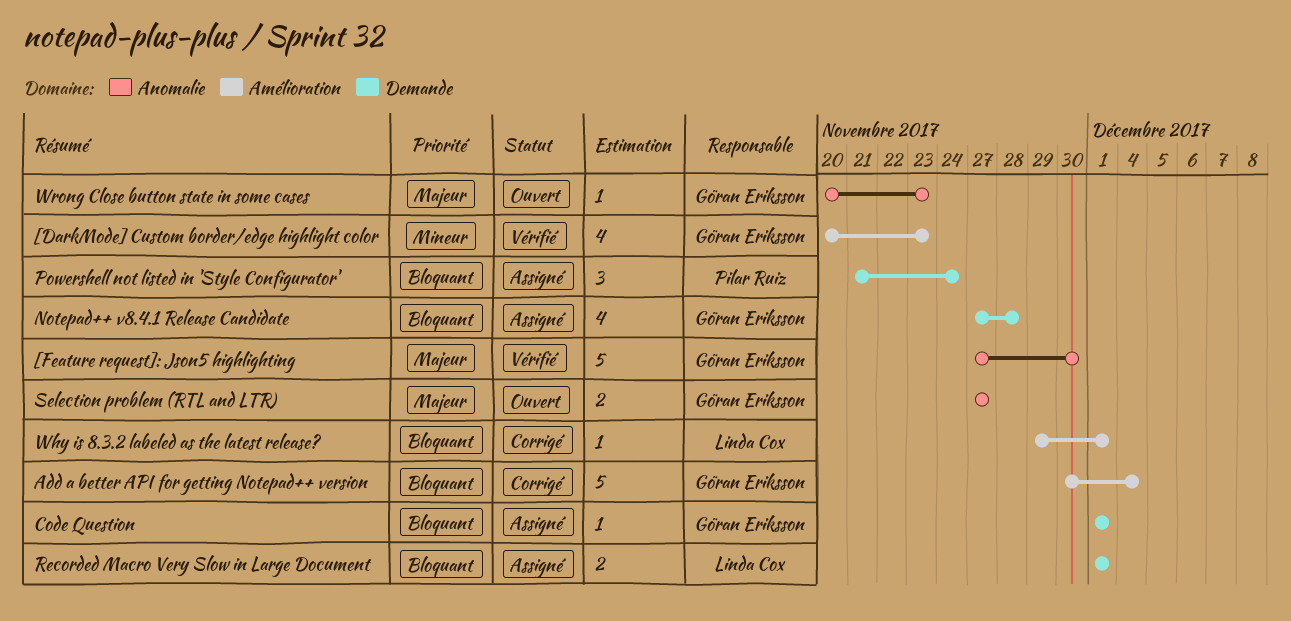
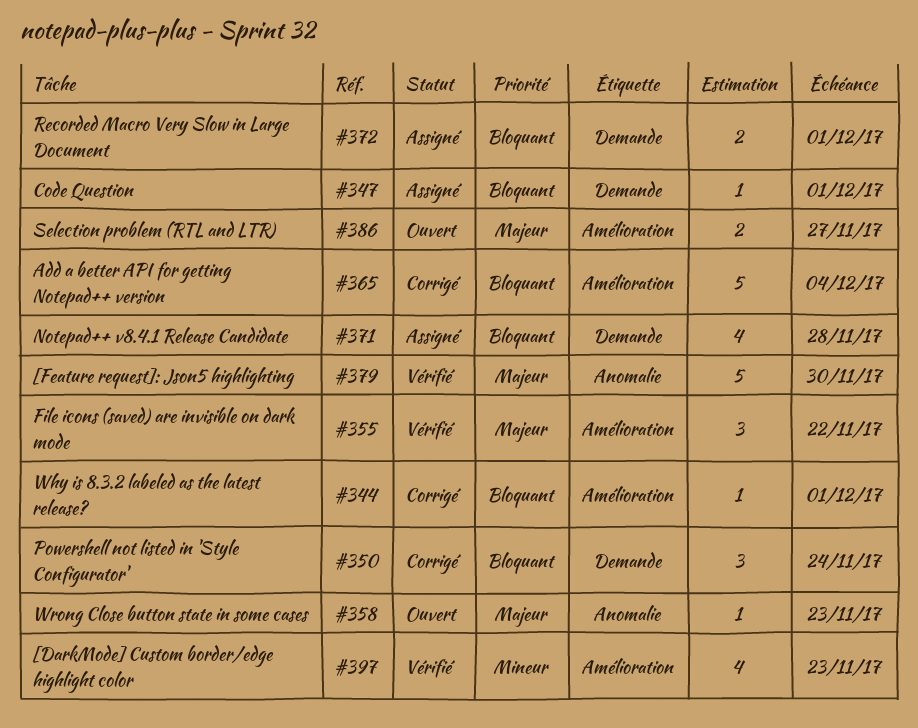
File icons (saved) are invisible on dark mode: none -> present
Powershell not listed in 'Style Configurator', status: Assigné -> Corrigé
Selection problem (RTL and LTR), label: Anomalie -> Amélioration

